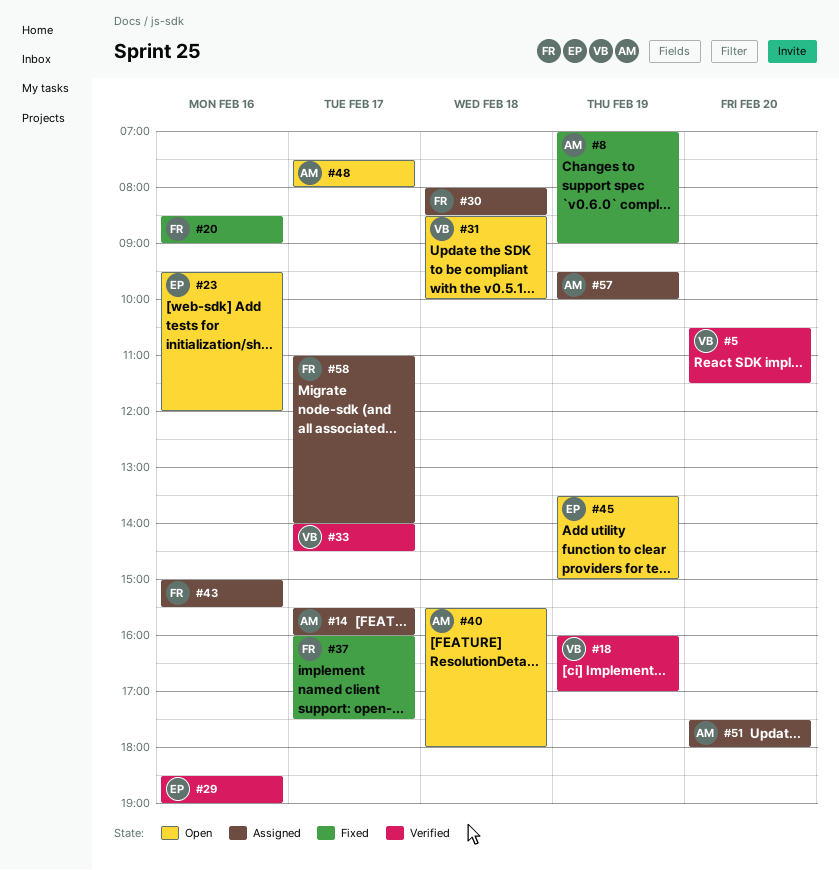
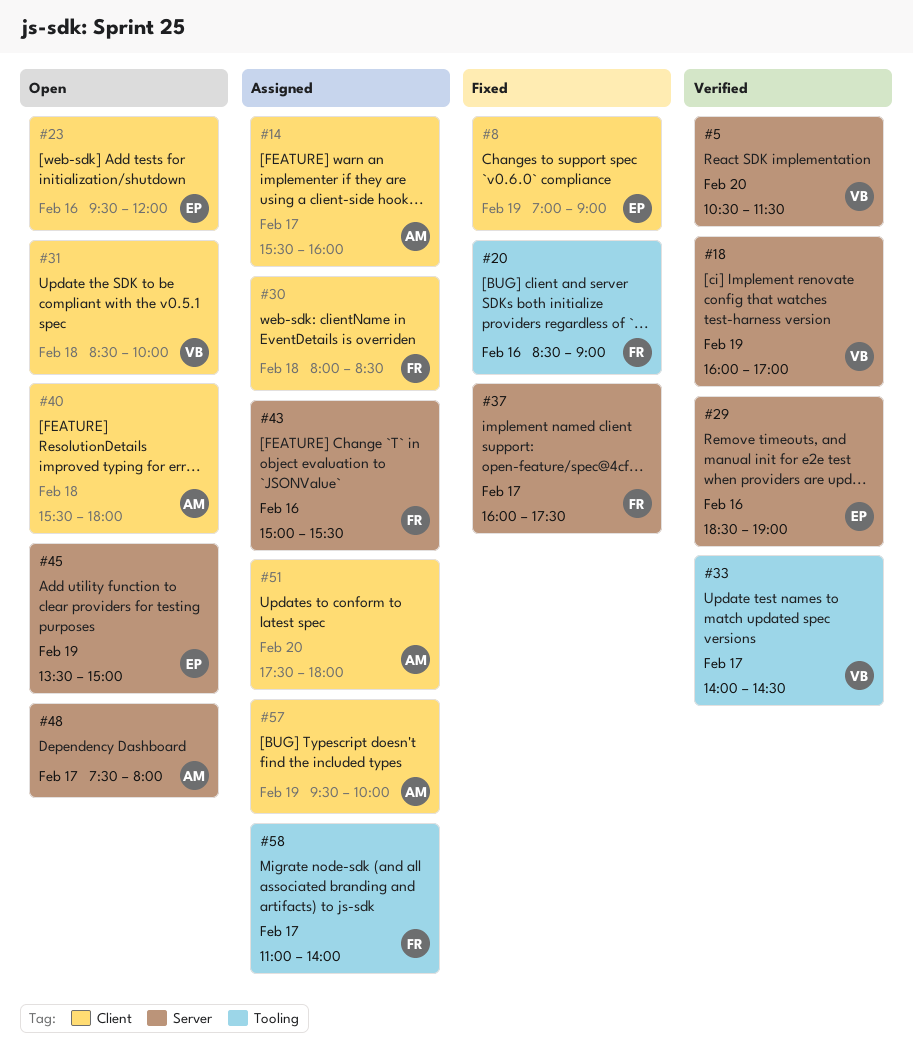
#8, owner: AM -> EP

